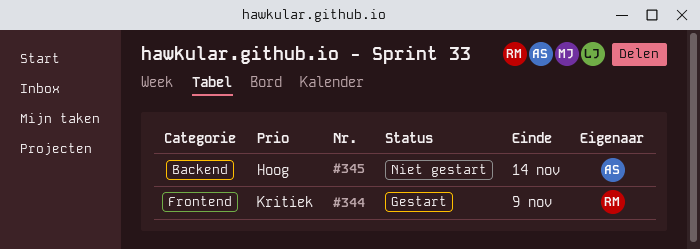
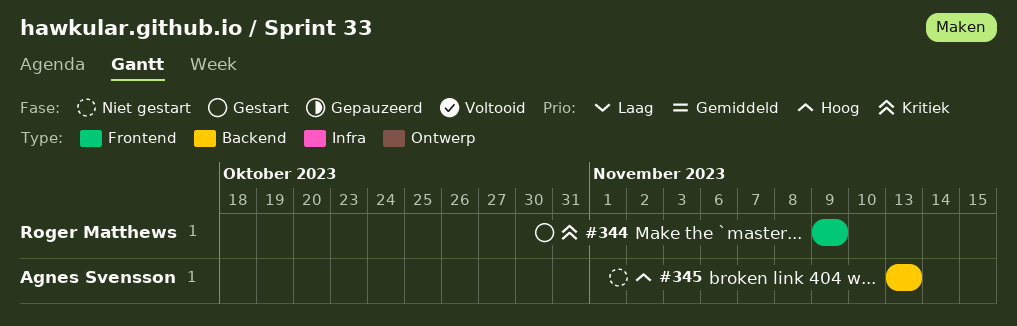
#345, due: Nov 14 -> Nov 13

